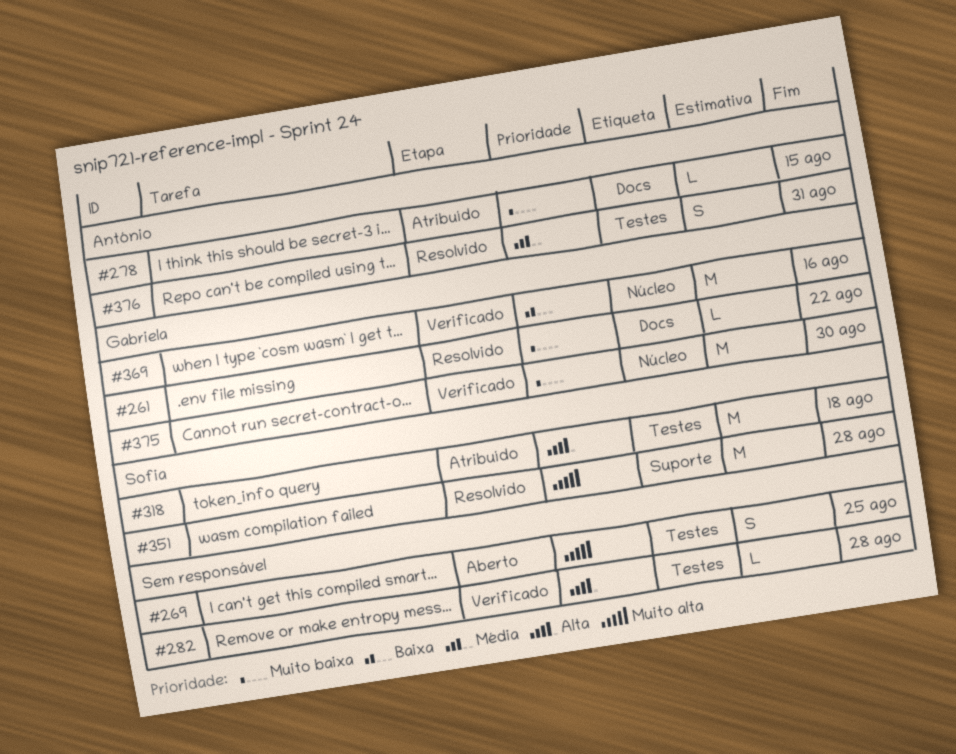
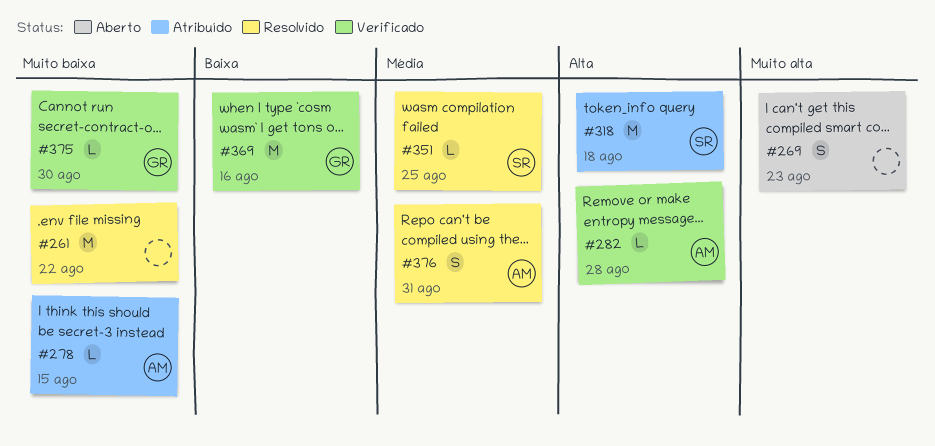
#261, owner: Gabriela -> none
#261, estimate: L -> M
#269, due: Aug 25 -> Aug 23
#282, owner: none -> António
#351, priority: Muito alta -> Média
#351, estimate: M -> L
#351, due: Aug 28 -> Aug 25
#375, estimate: M -> L

